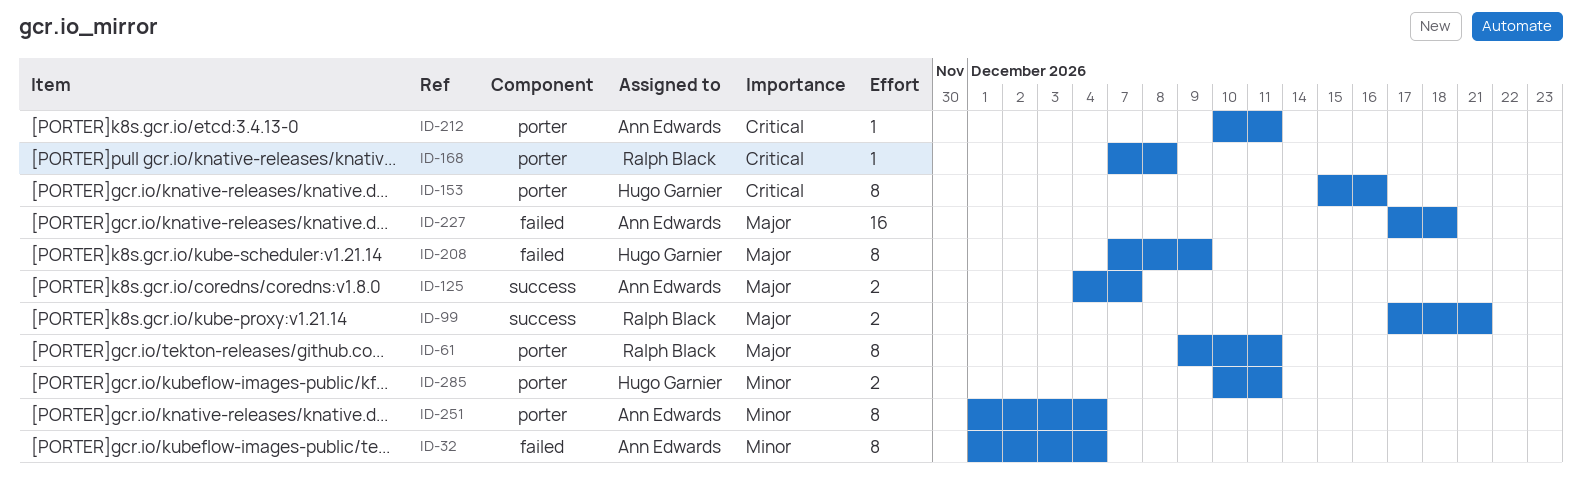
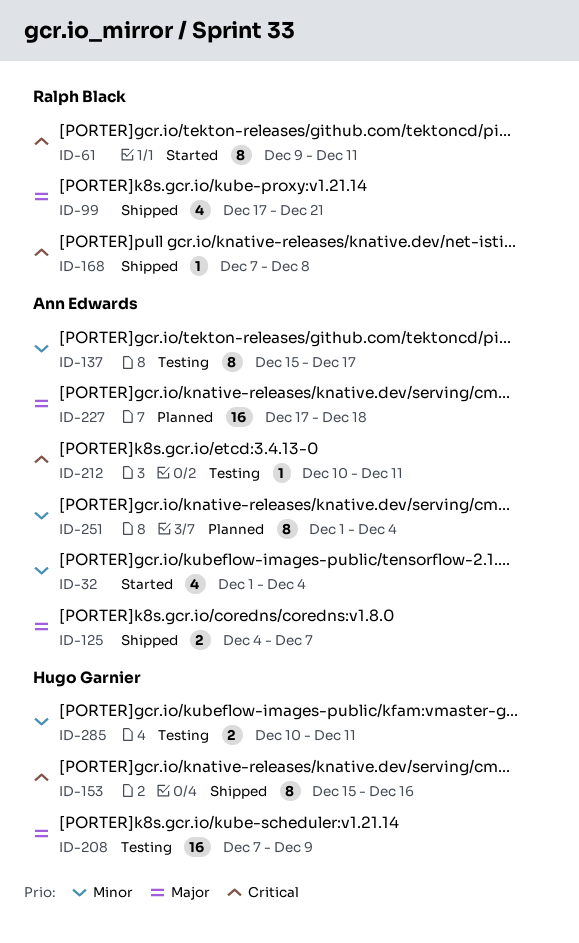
ID-32, estimate: 8 -> 4
ID-61, priority: Major -> Critical
ID-99, estimate: 2 -> 4
ID-137: none -> present
ID-208, estimate: 8 -> 16

